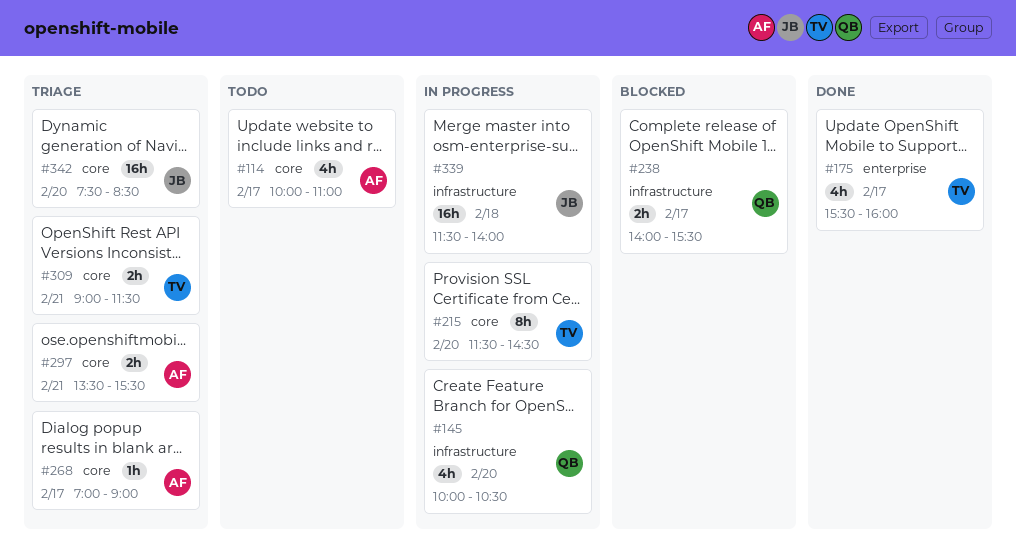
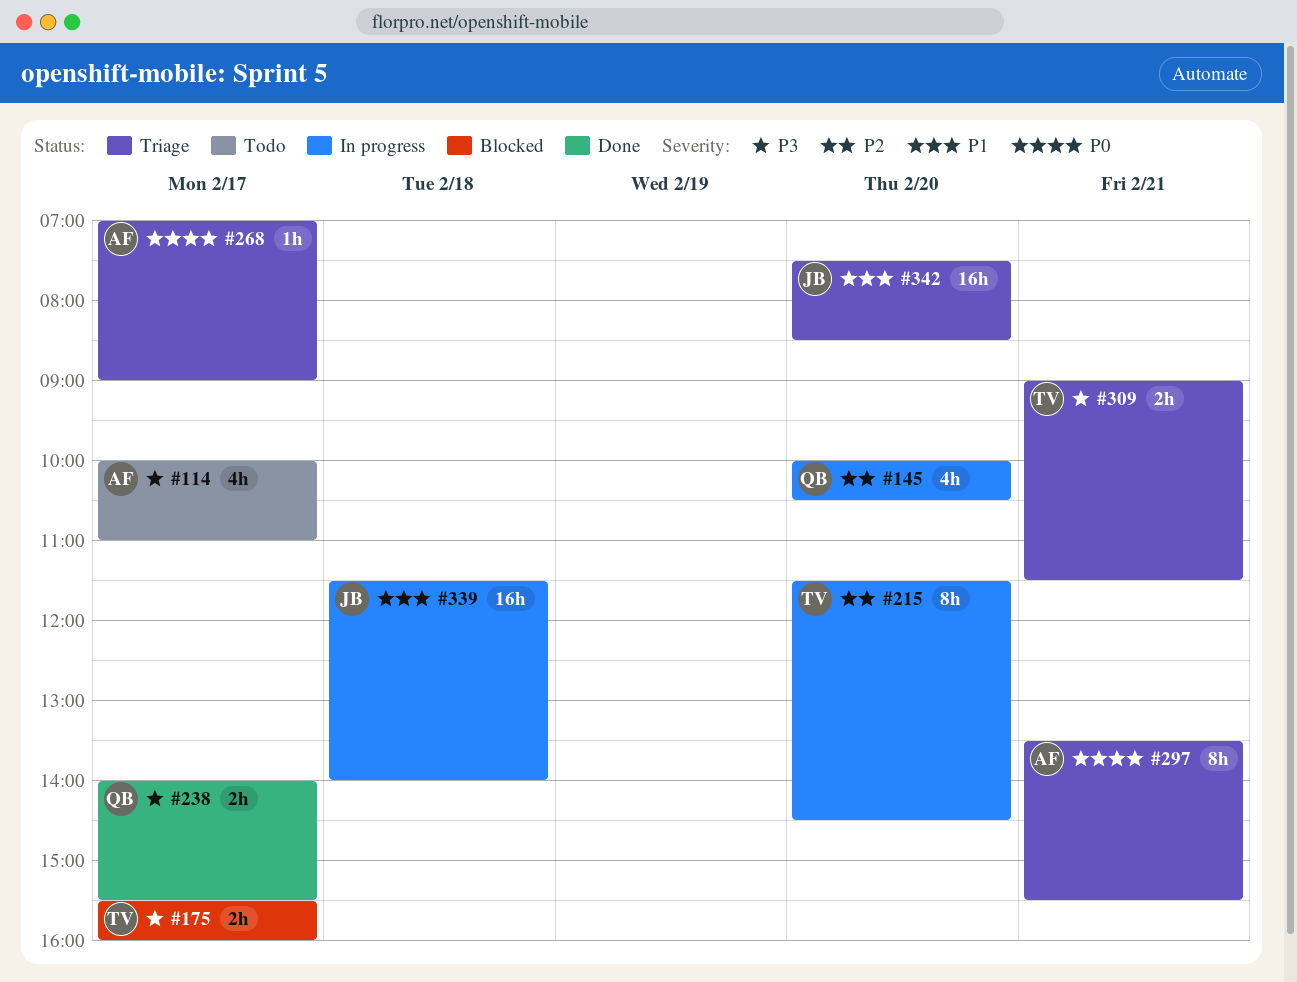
#175, status: Done -> Blocked
#175, estimate: 4h -> 2h
#238, status: Blocked -> Done
#297, estimate: 2h -> 8h

